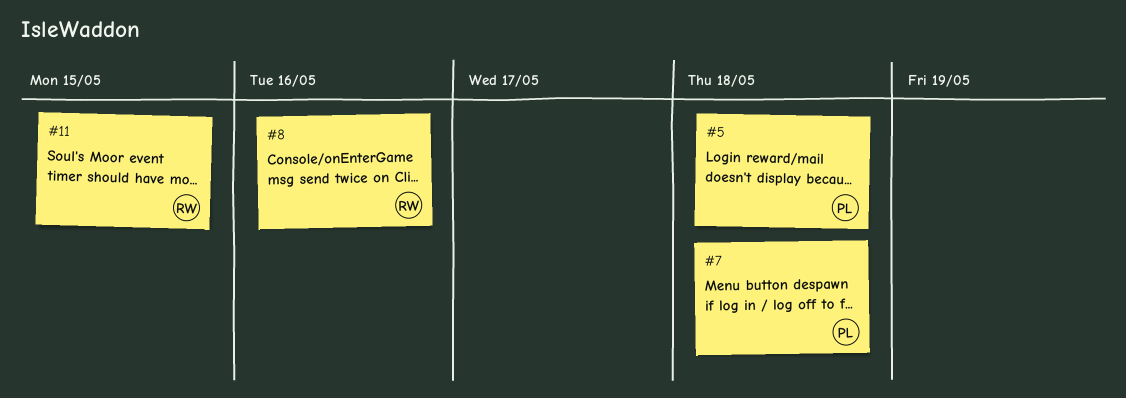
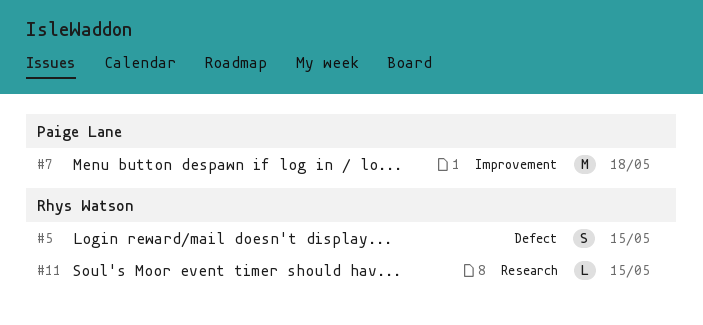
#5, owner: Paige Lane -> Rhys Watson
#5, due: May 18 -> May 15
#8: present -> none

